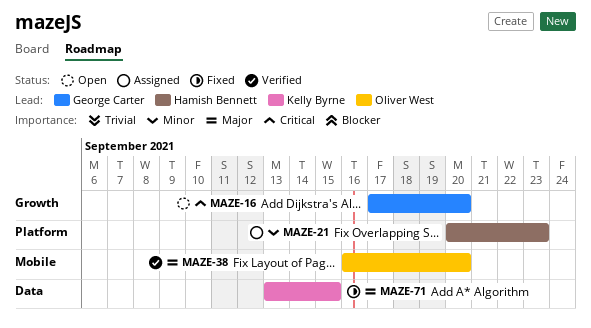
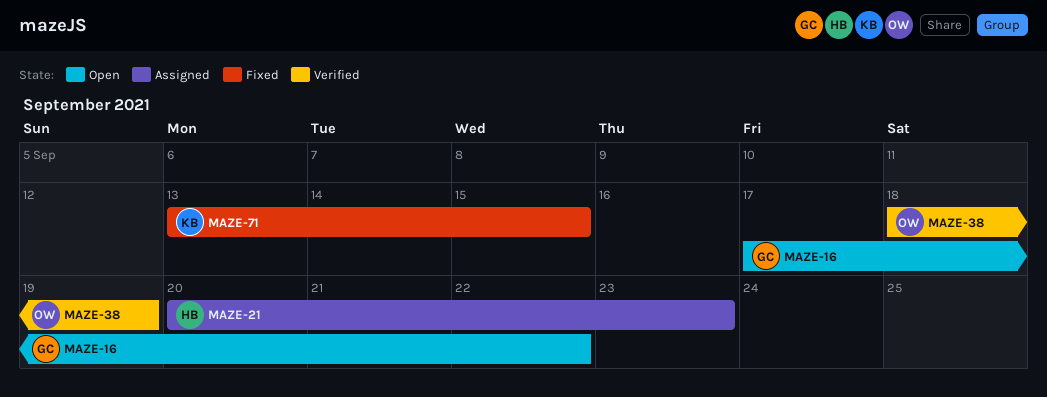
MAZE-16, due: Sep 20 -> Sep 22
MAZE-38, start: Sep 16 -> Sep 18
MAZE-38, due: Sep 20 -> Sep 19

